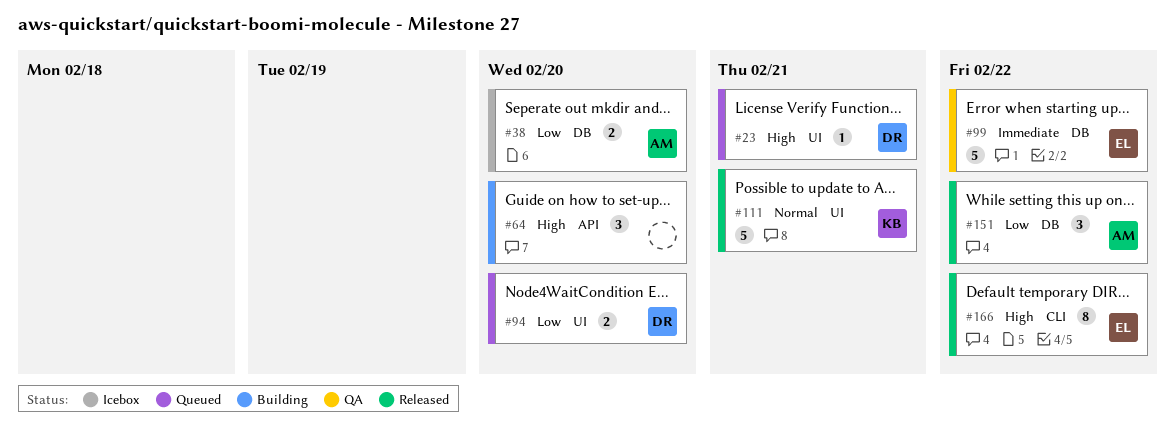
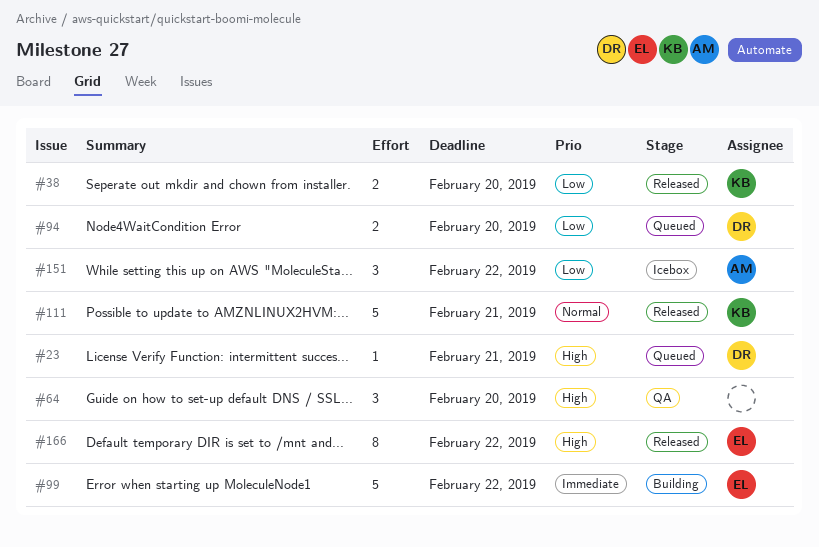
#38, status: Icebox -> Released
#38, owner: AM -> KB
#64, status: Building -> QA
#99, status: QA -> Building
#151, status: Released -> Icebox

